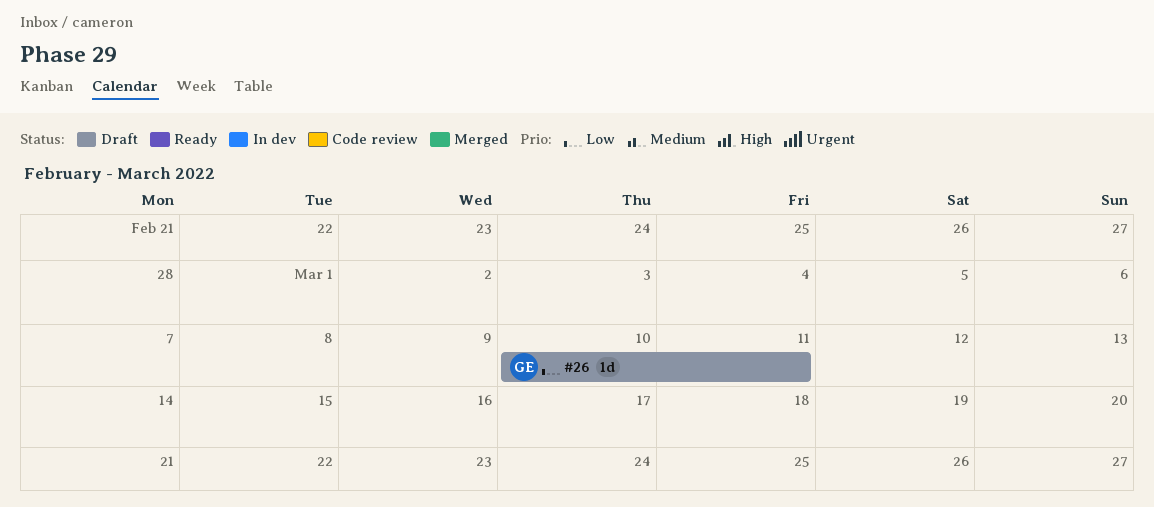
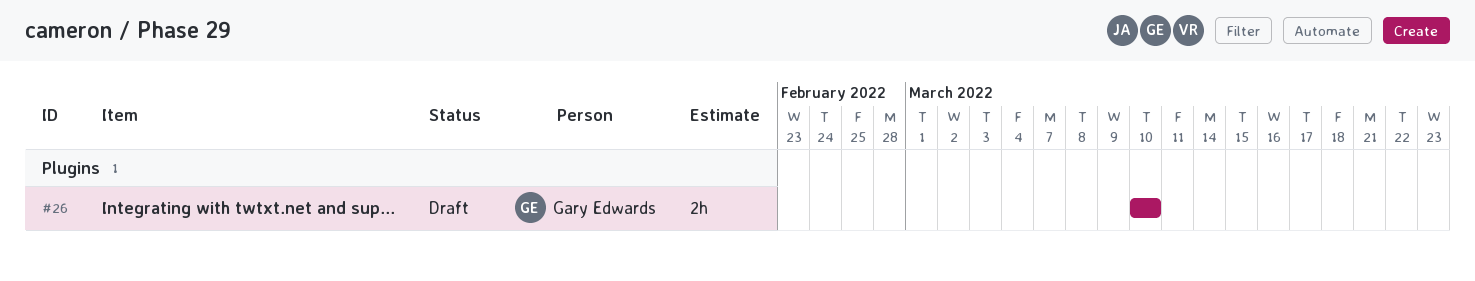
#26, estimate: 1d -> 2h
#26, due: Mar 11 -> Mar 10

